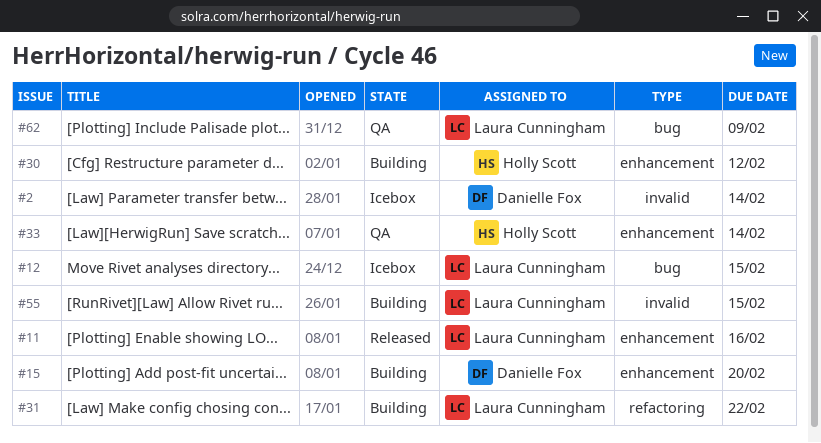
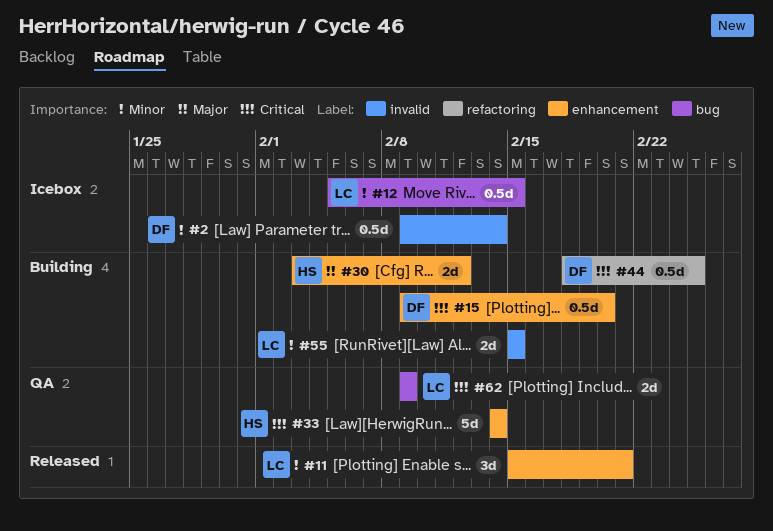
#11, due: Feb 16 -> Feb 21
#31: present -> none
#44: none -> present

